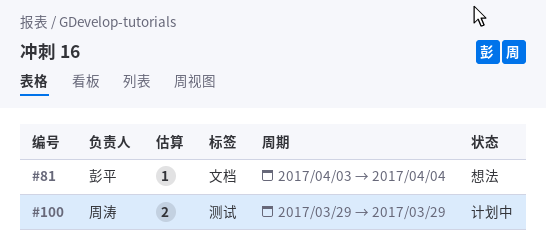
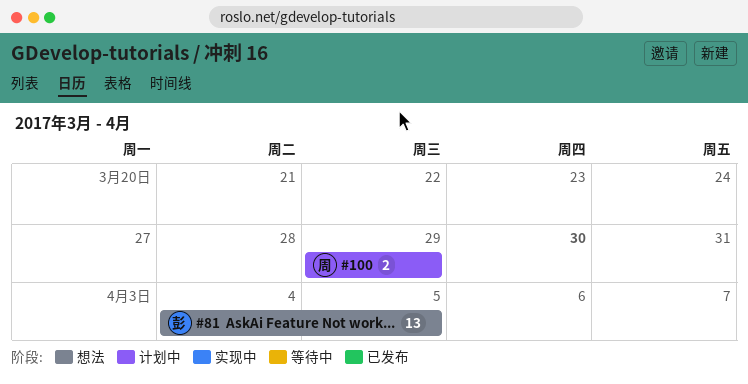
#81, estimate: 1 -> 13
#81, start: Apr 3 -> Apr 4
#81, due: Apr 4 -> Apr 5

